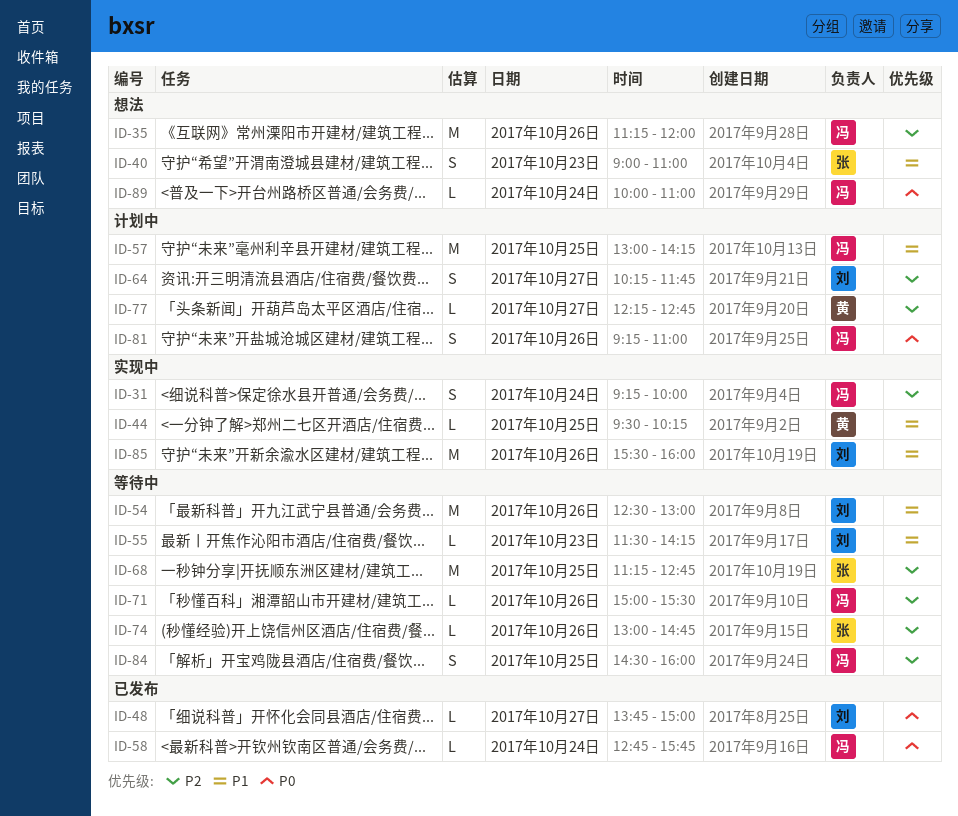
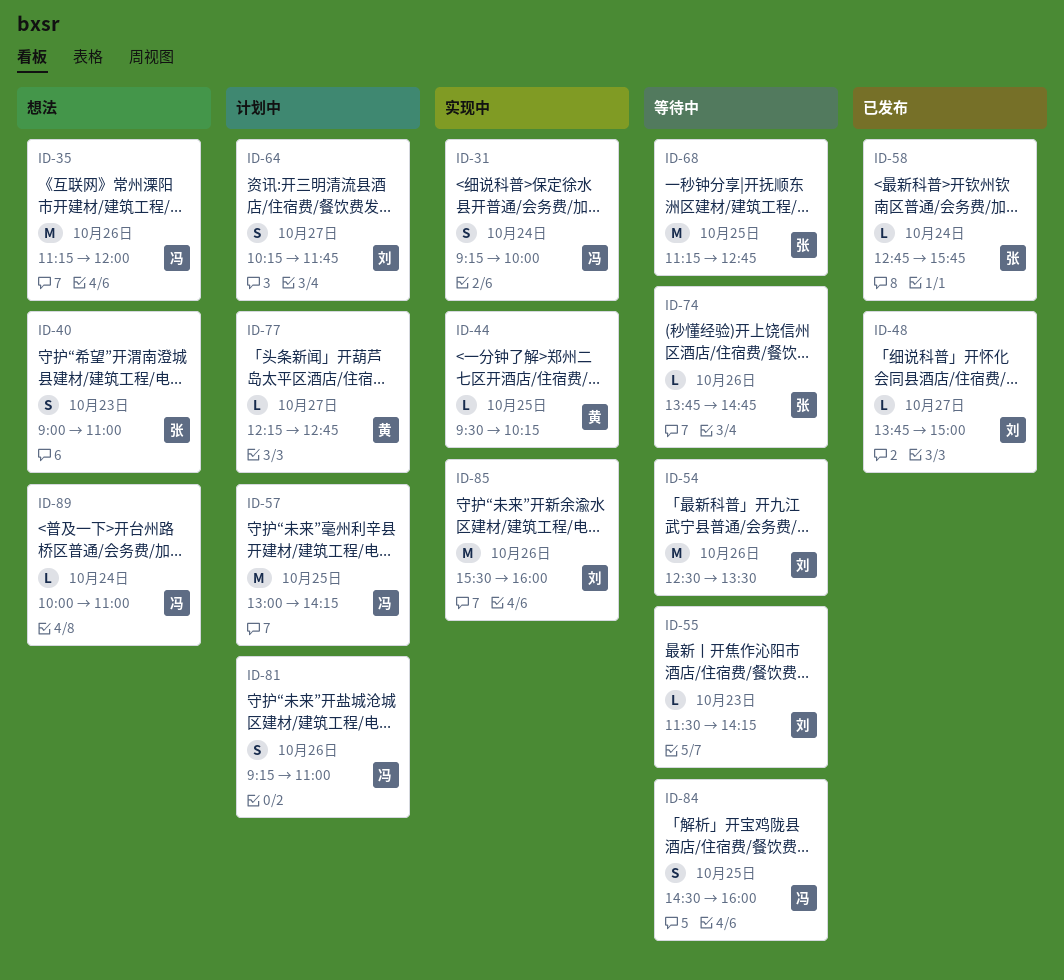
ID-54, ends: 13:00 -> 13:30
ID-58, owner: 冯 -> 张
ID-71: present -> none
ID-74, begins: 13:00 -> 13:45

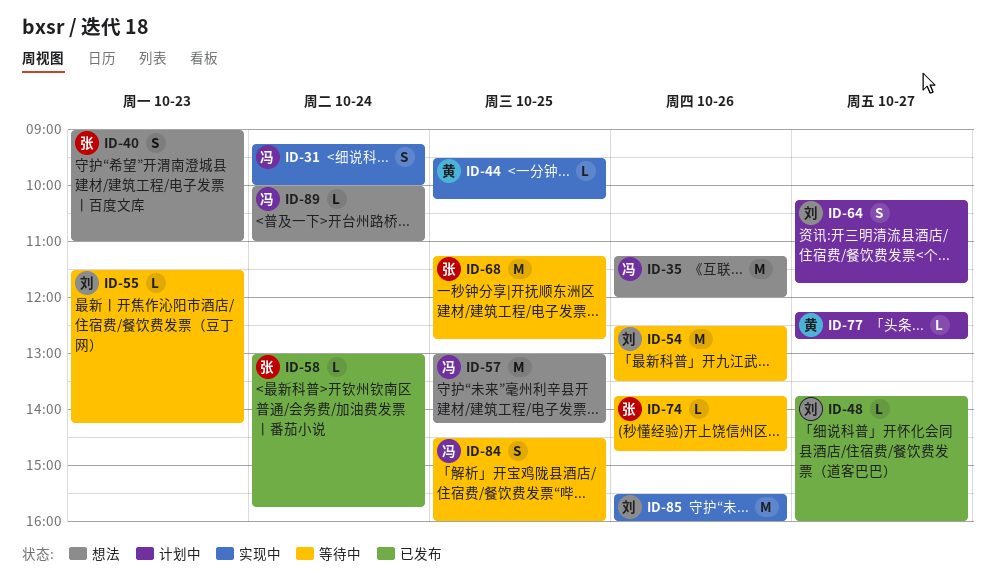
ID-48, ends: 15:00 -> 16:00
ID-57, status: 计划中 -> 想法
ID-58, begins: 12:45 -> 13:00
ID-81: present -> none

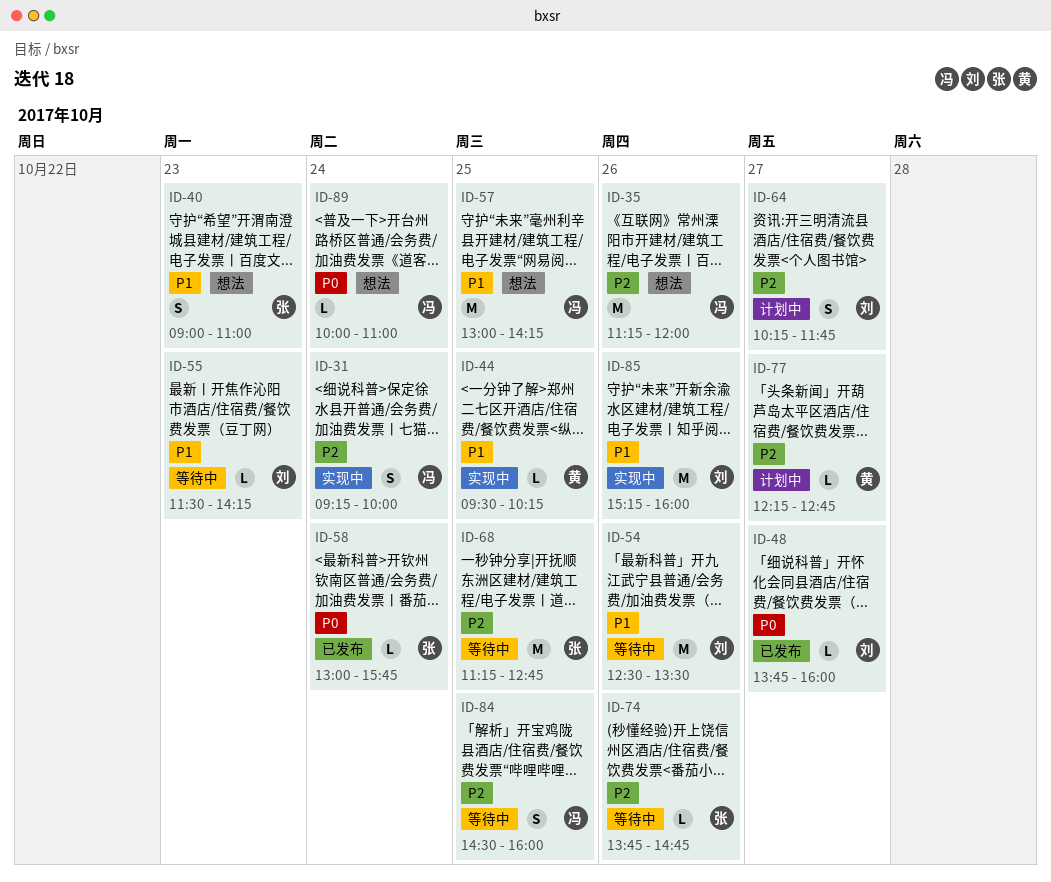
ID-85, begins: 15:30 -> 15:15

